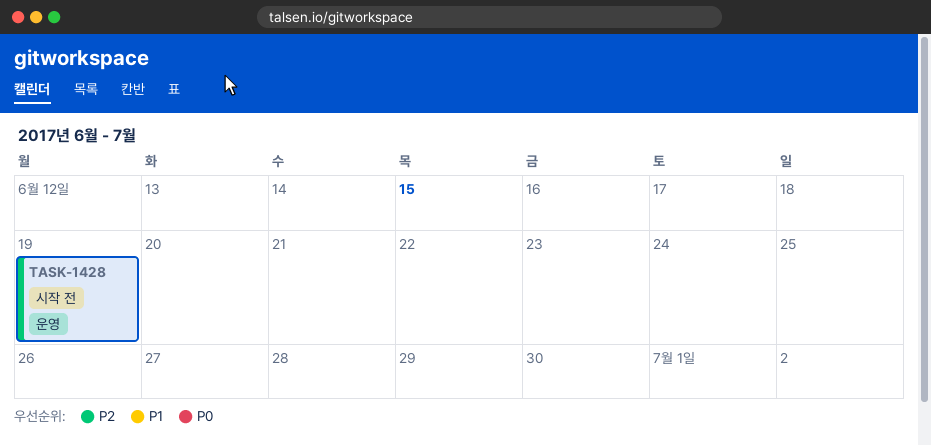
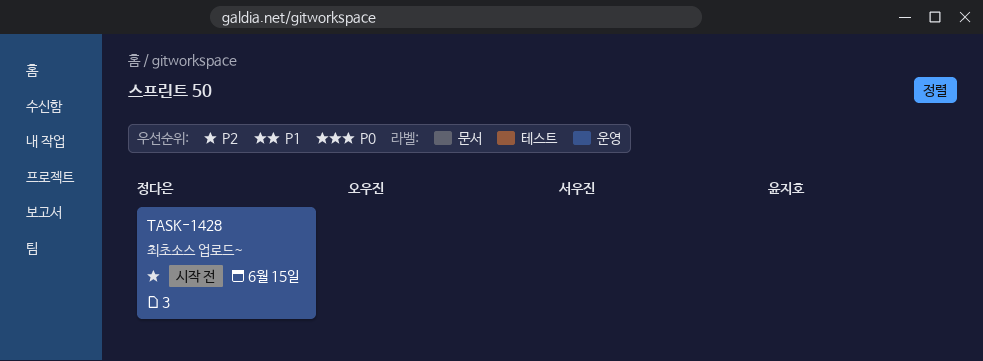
TASK-1428, due: Jun 19 -> Jun 15

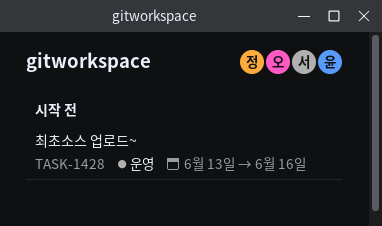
TASK-1428, due: Jun 15 -> Jun 16

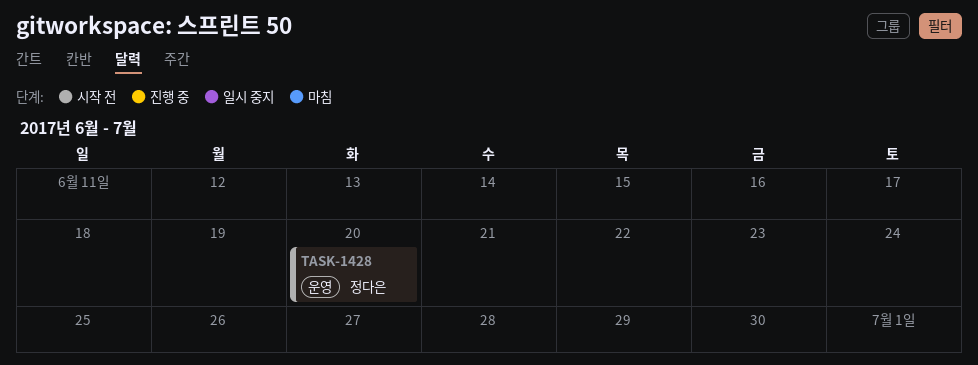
TASK-1428, due: Jun 16 -> Jun 20

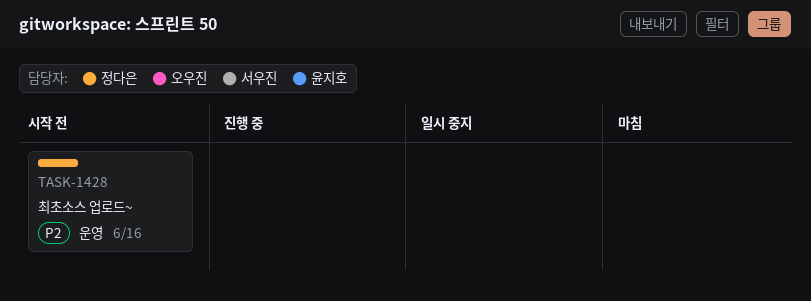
TASK-1428, due: Jun 20 -> Jun 16

